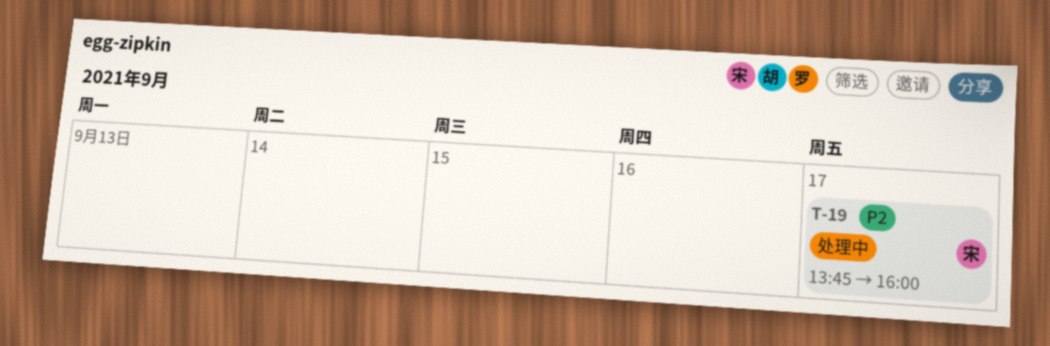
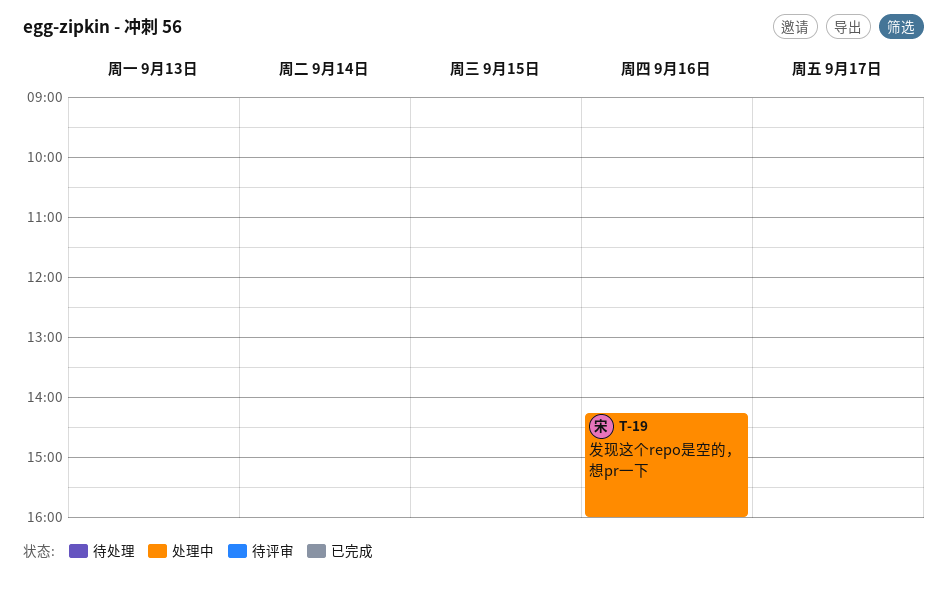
T-19, day: Sep 17 -> Sep 16
T-19, begins: 13:45 -> 14:15

